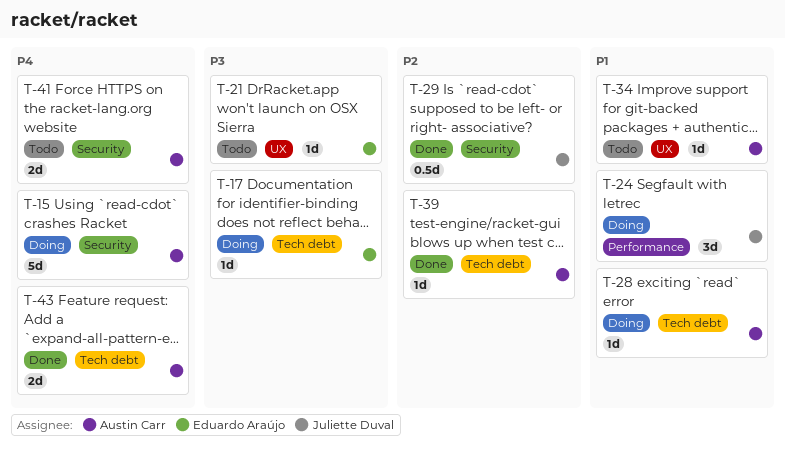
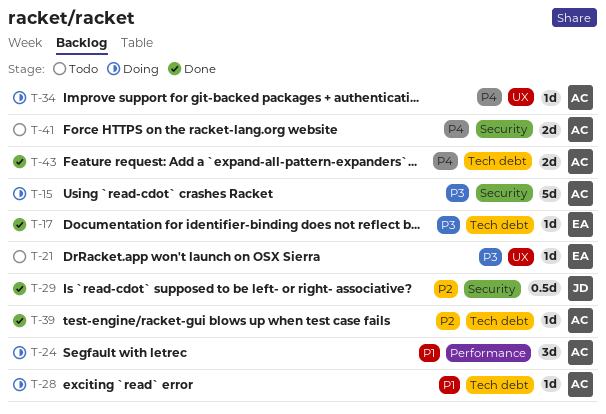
T-15, priority: P4 -> P3
T-17, status: Doing -> Done
T-24, owner: Juliette Duval -> Austin Carr
T-34, status: Todo -> Doing
T-34, priority: P1 -> P4

